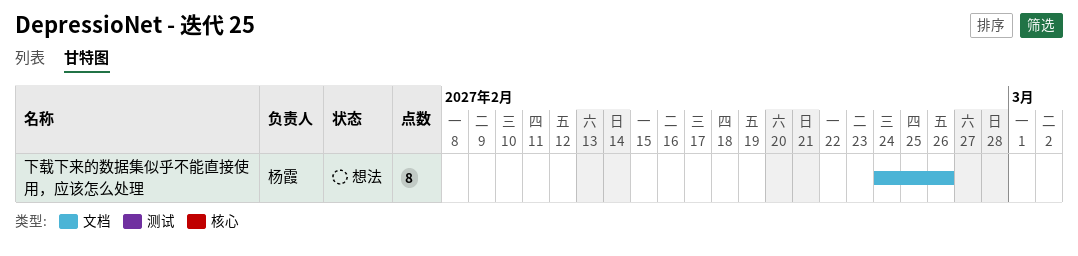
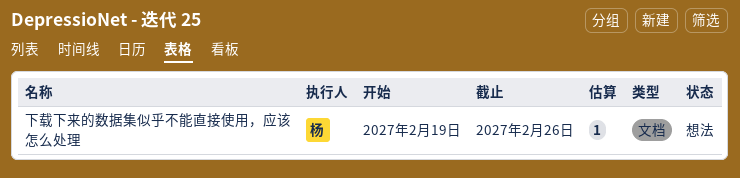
下载下来的数据集似乎不能直接使用，应该怎么处理, estimate: 8 -> 1
下载下来的数据集似乎不能直接使用，应该怎么处理, start: Feb 24 -> Feb 19

